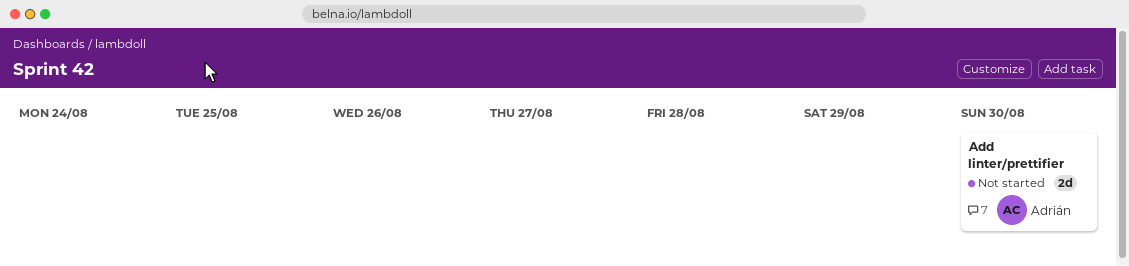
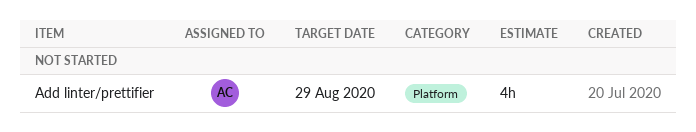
Add linter/prettifier, estimate: 2d -> 4h
Add linter/prettifier, due: Aug 30 -> Aug 29

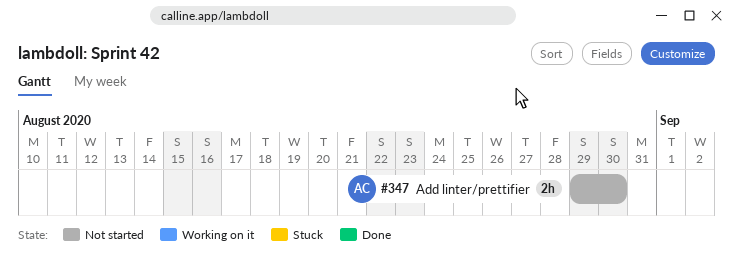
Add linter/prettifier, estimate: 4h -> 2h
Add linter/prettifier, due: Aug 29 -> Aug 30

